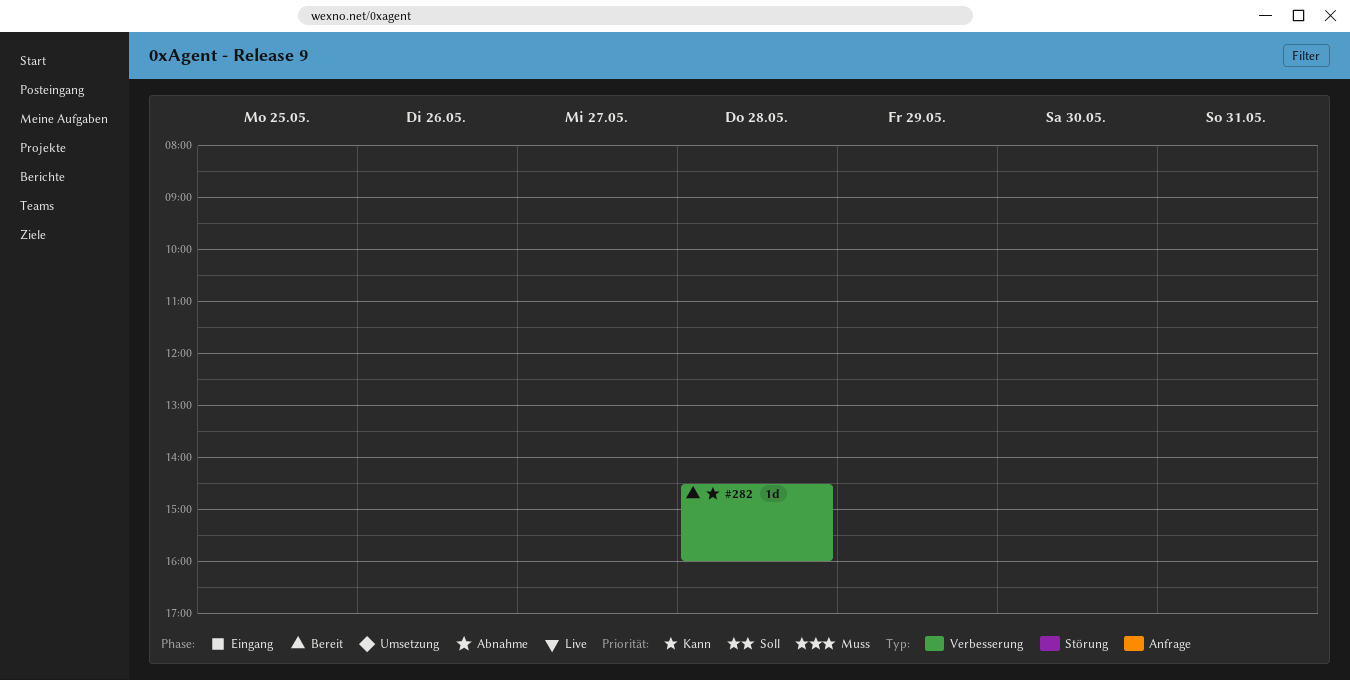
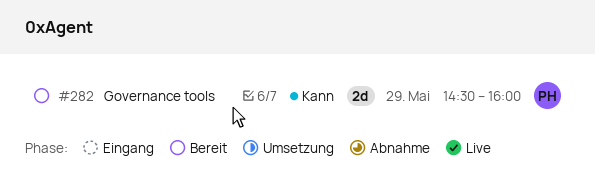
#282, estimate: 1d -> 2d
#282, day: May 28 -> May 29

